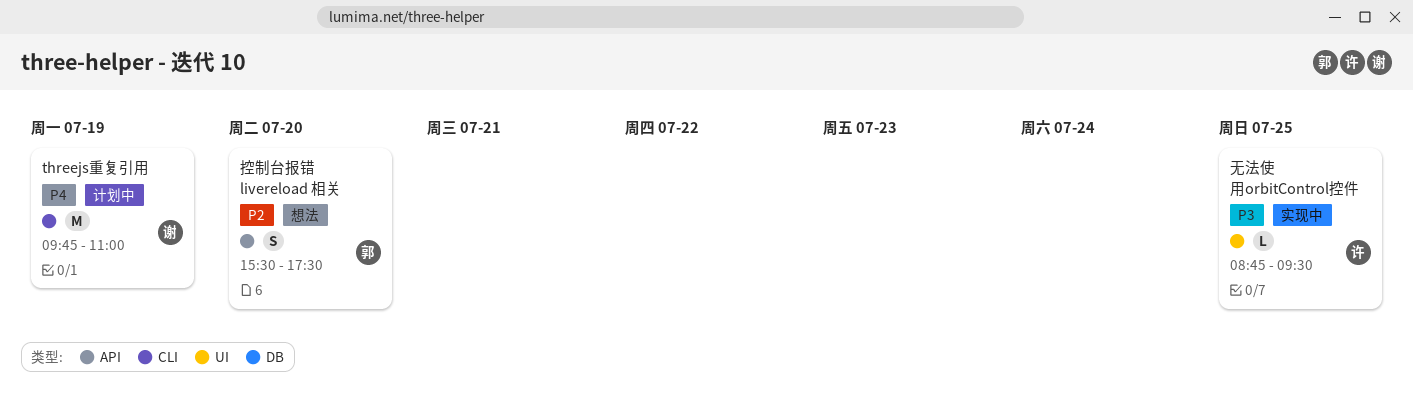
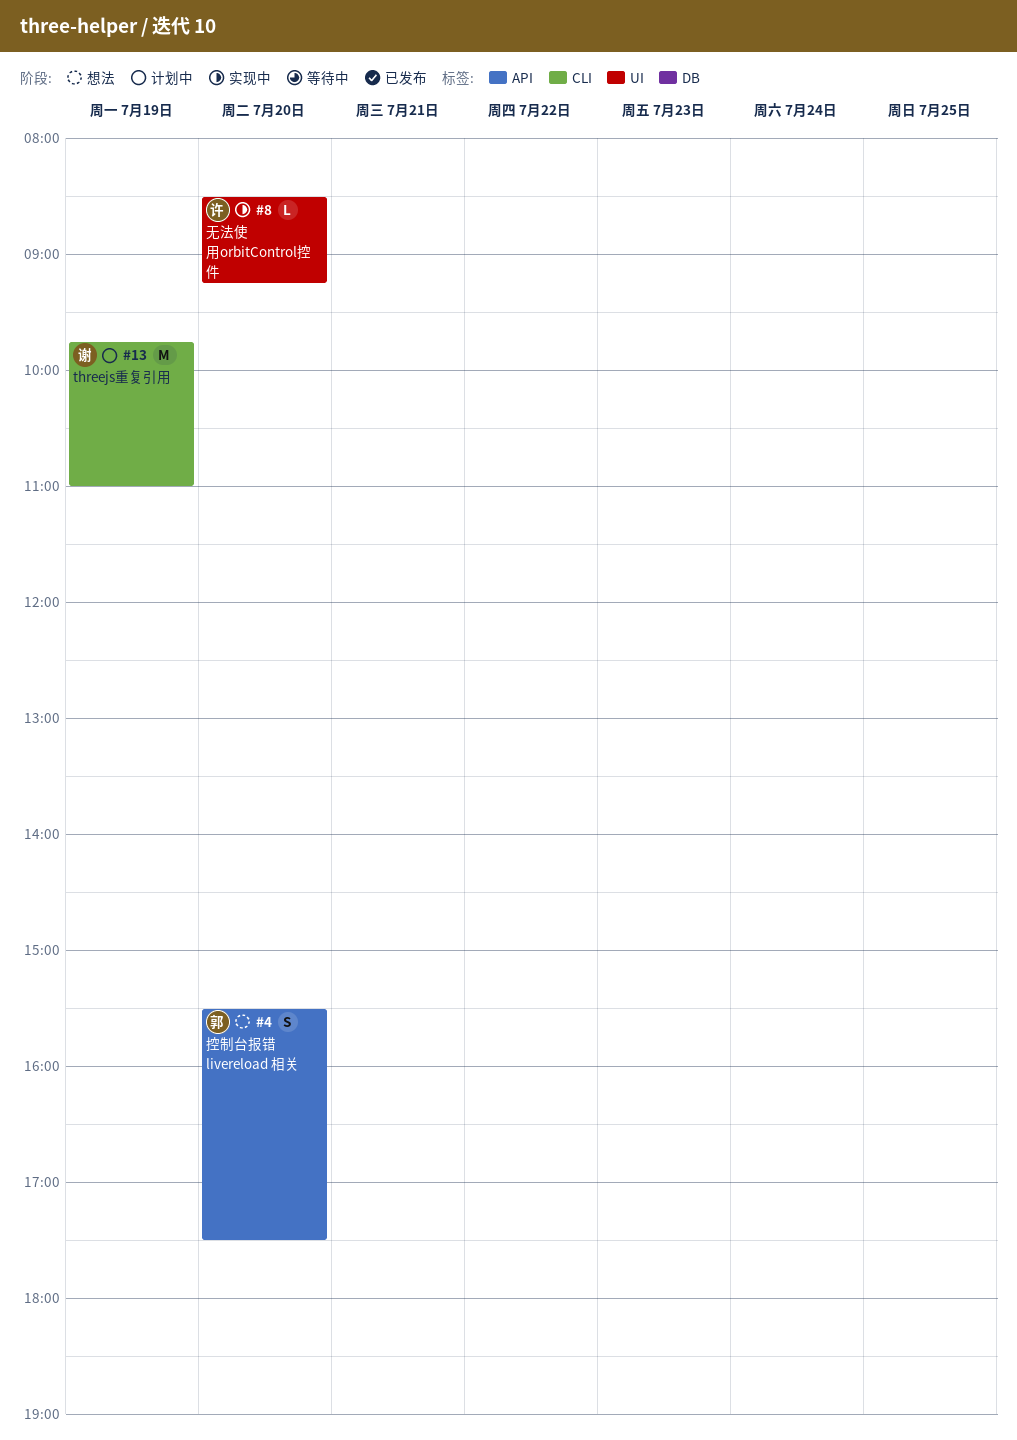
无法使用orbitControl控件, day: Jul 25 -> Jul 20
无法使用orbitControl控件, begins: 08:45 -> 08:30
无法使用orbitControl控件, ends: 09:30 -> 09:15

